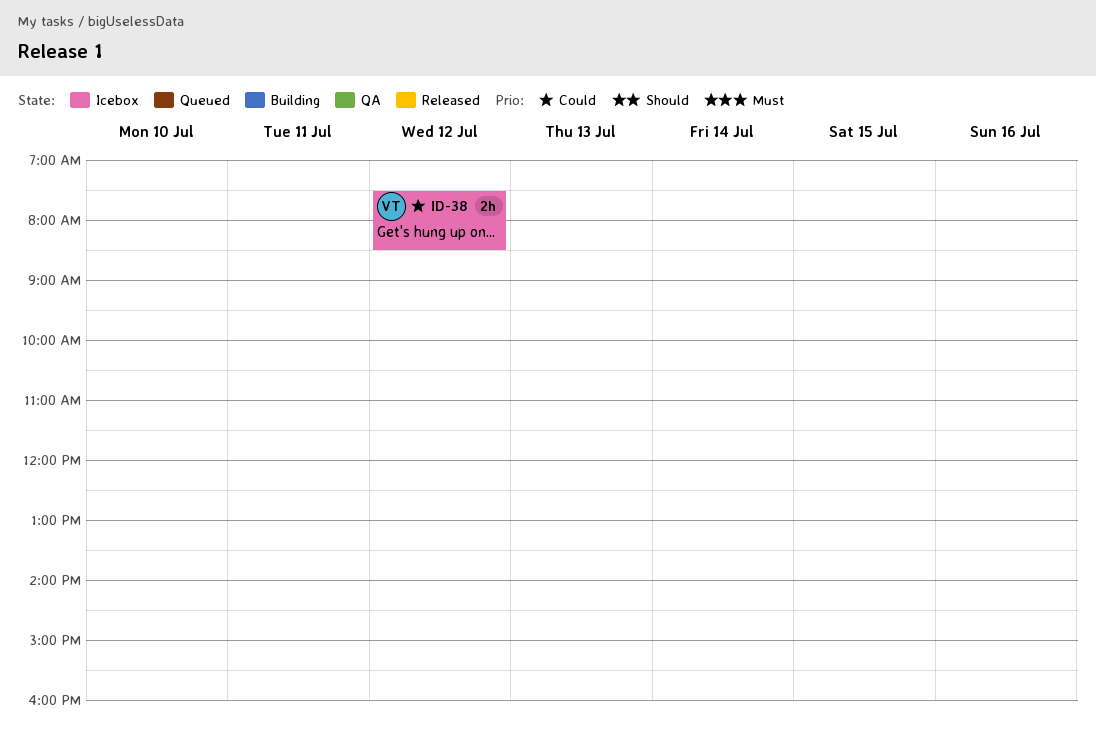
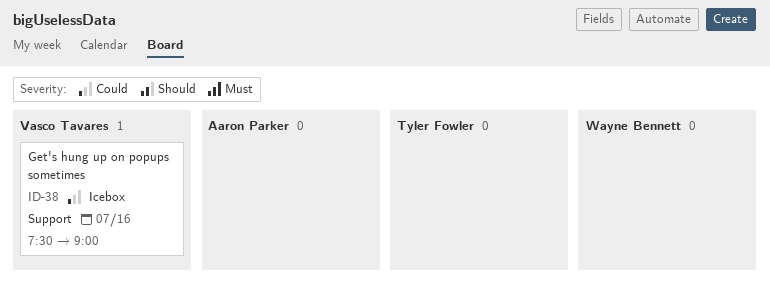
ID-38, day: Jul 12 -> Jul 16
ID-38, ends: 08:30 -> 09:00

